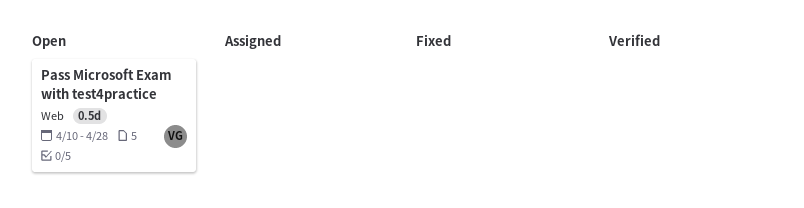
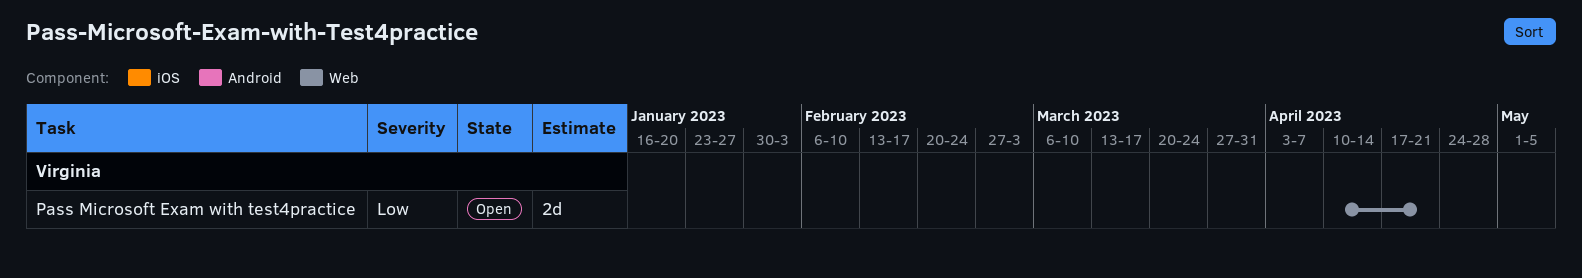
Pass Microsoft Exam with test4practice, estimate: 0.5d -> 2d
Pass Microsoft Exam with test4practice, due: Apr 28 -> Apr 21

